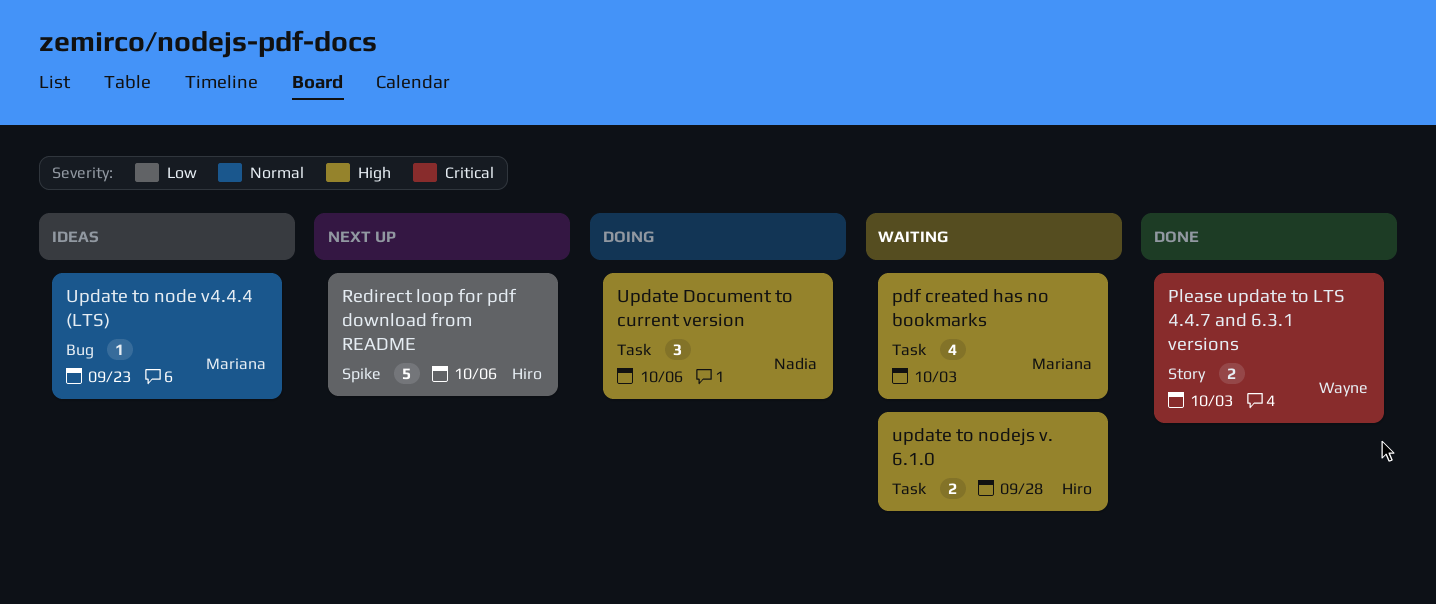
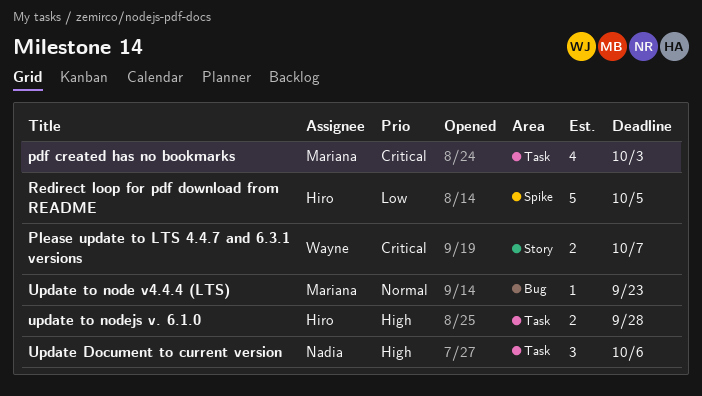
pdf created has no bookmarks, priority: High -> Critical
Please update to LTS 4.4.7 and 6.3.1 versions, due: Oct 3 -> Oct 7
Redirect loop for pdf download from README, due: Oct 6 -> Oct 5

